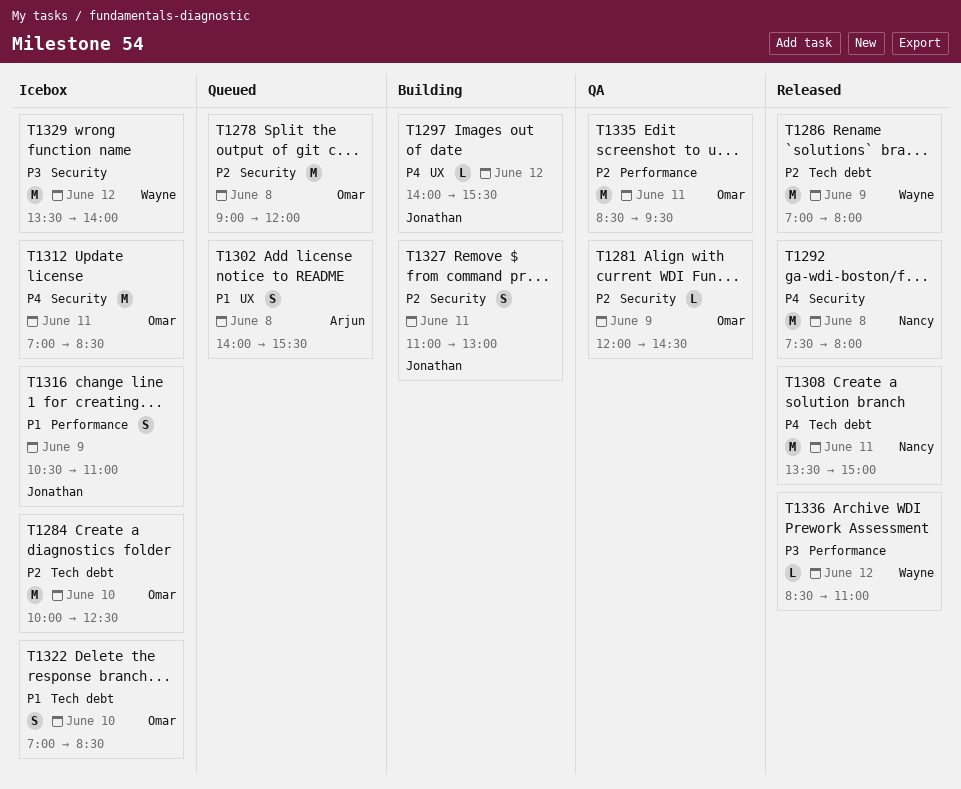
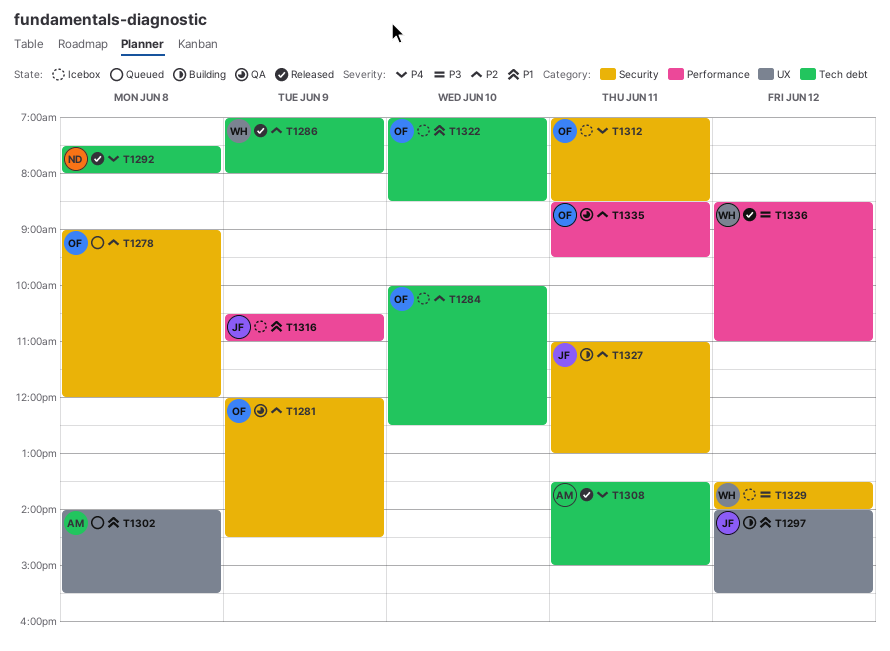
T1292, label: Security -> Tech debt
T1297, priority: P4 -> P1
T1308, owner: Nancy -> Arjun

